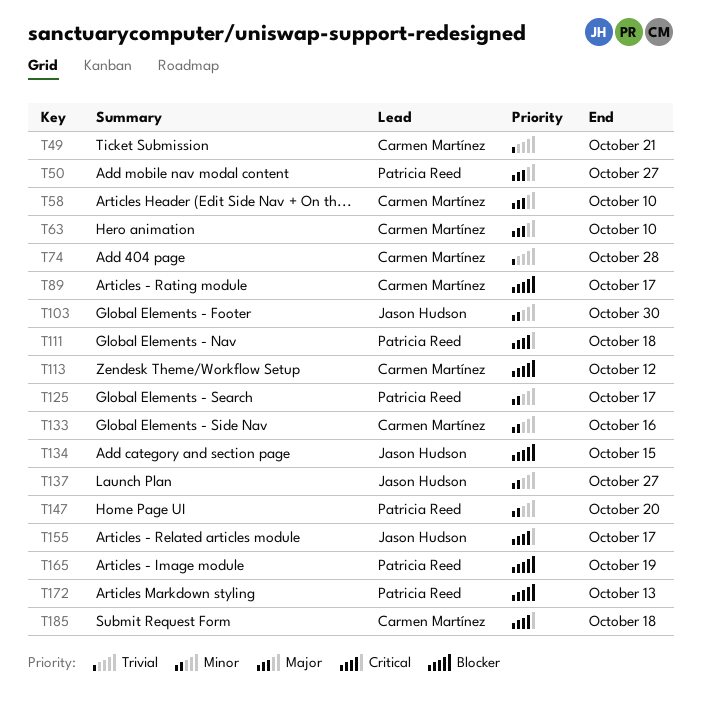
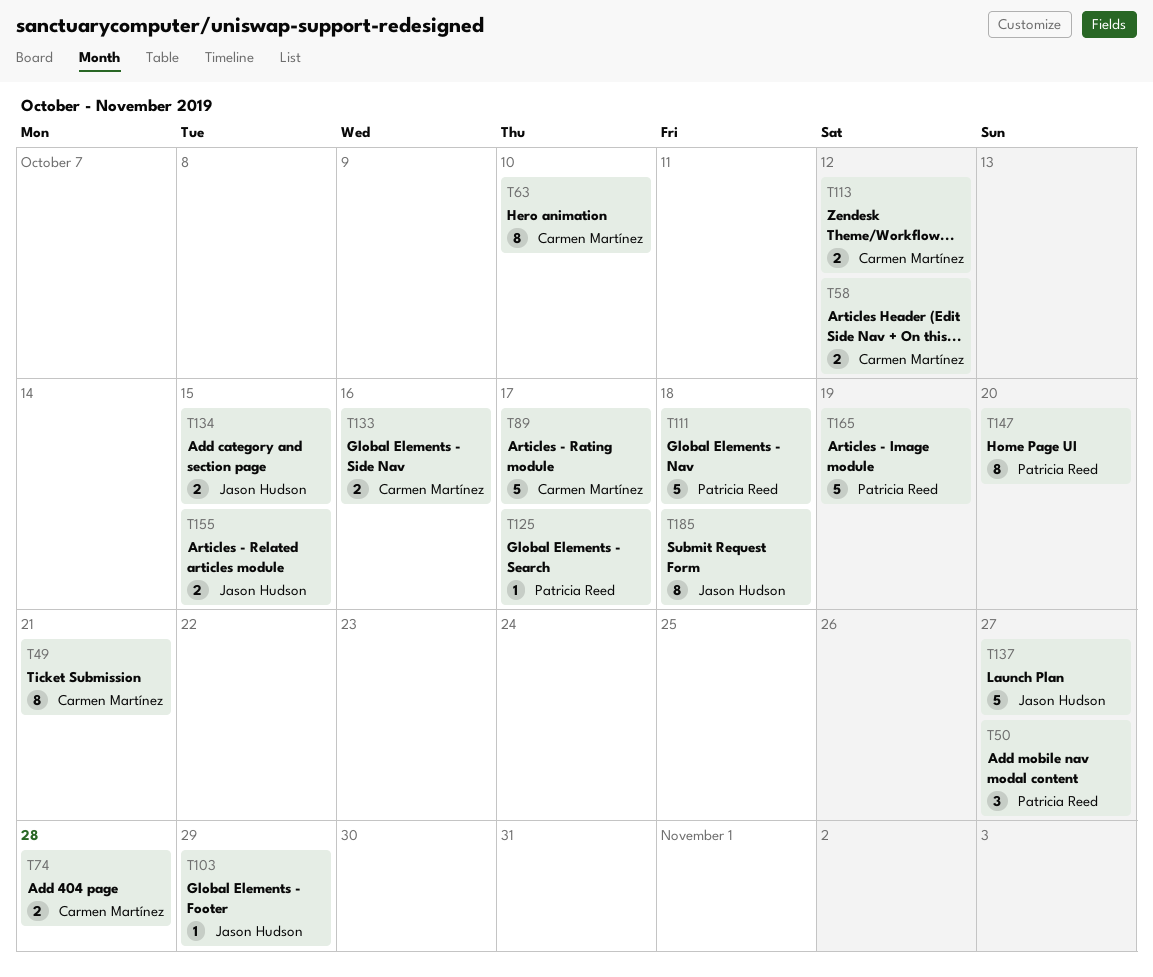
T58, due: Oct 10 -> Oct 12
T103, due: Oct 30 -> Oct 29
T155, due: Oct 17 -> Oct 15
T172: present -> none
T185, owner: Carmen Martínez -> Jason Hudson

